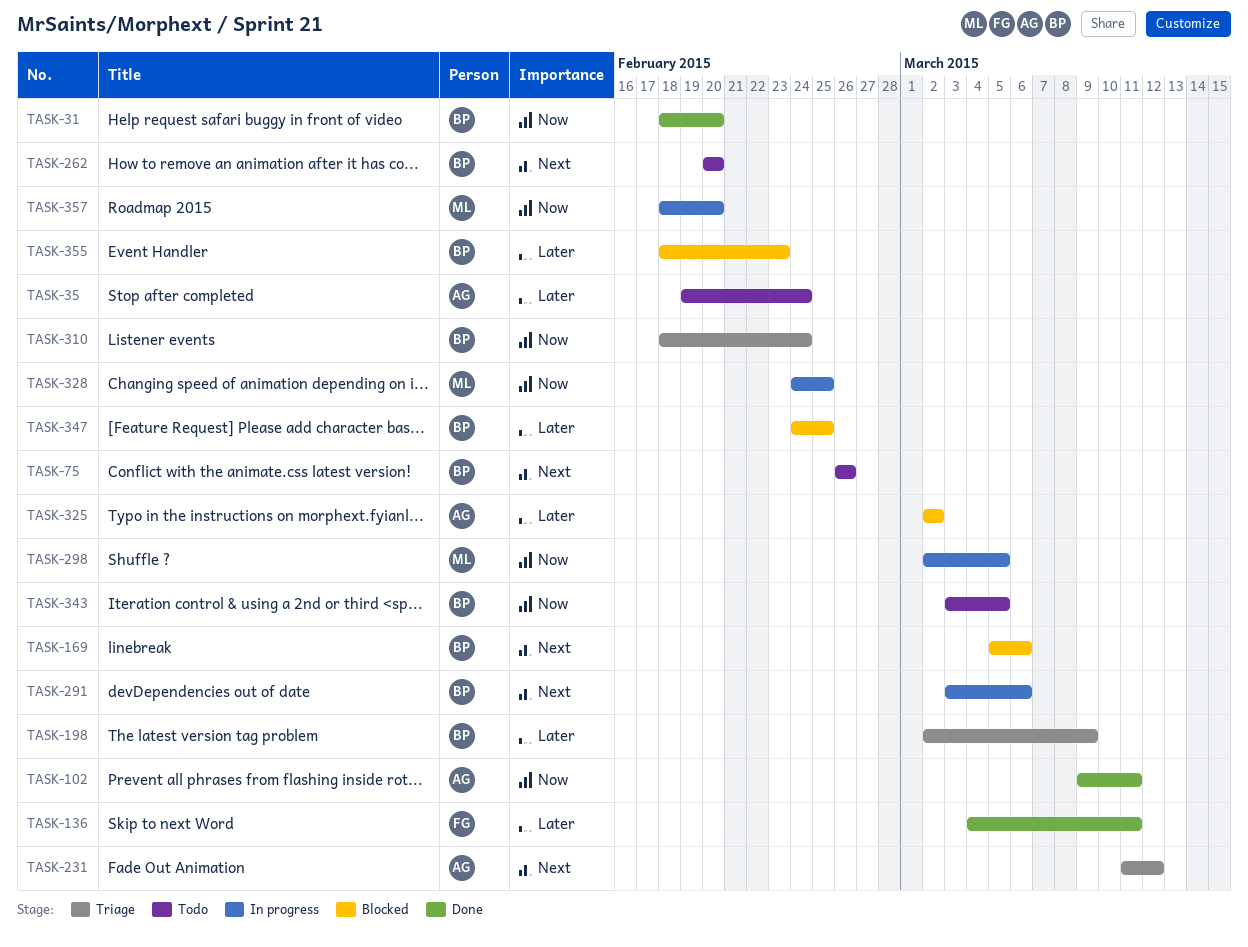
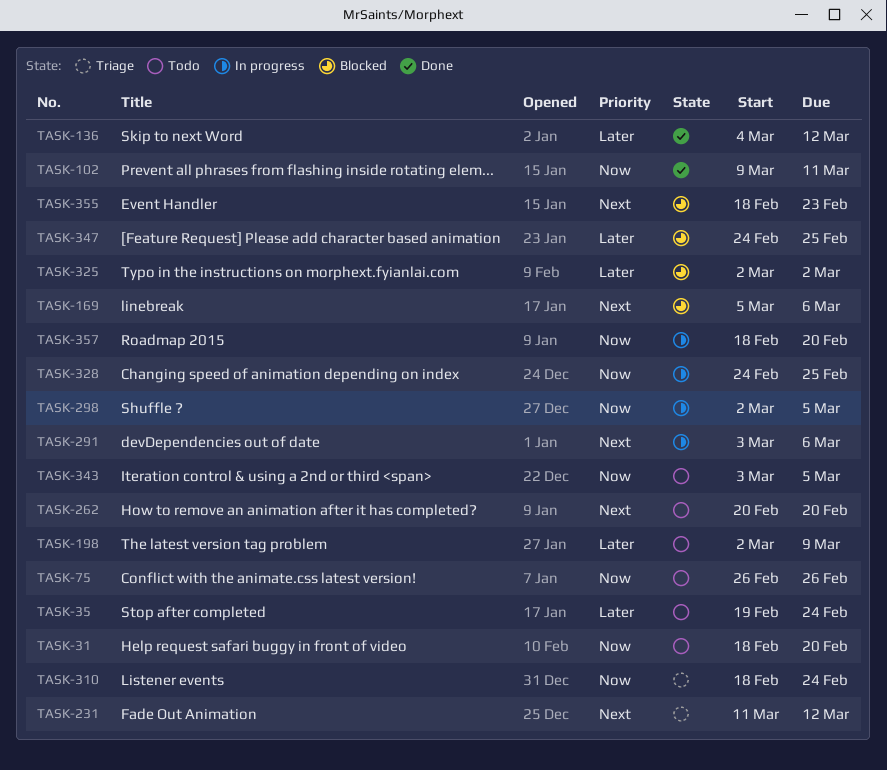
TASK-31, status: Done -> Todo
TASK-75, priority: Next -> Now
TASK-136, due: Mar 11 -> Mar 12
TASK-198, status: Triage -> Todo
TASK-355, priority: Later -> Next

